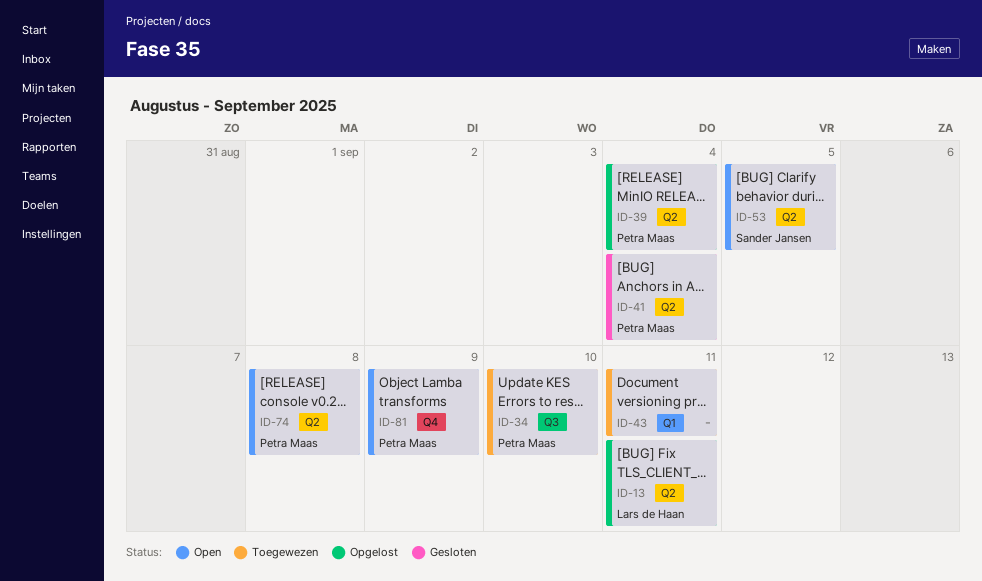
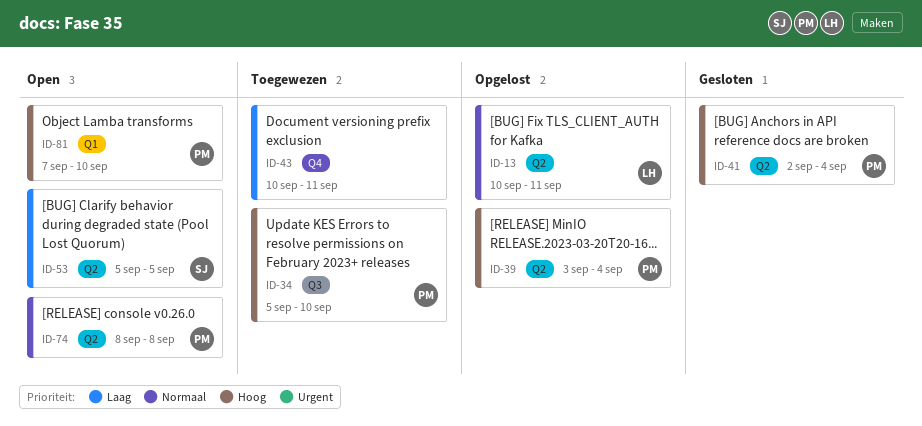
ID-43, label: Q1 -> Q4
ID-81, label: Q4 -> Q1
ID-81, due: Sep 9 -> Sep 10

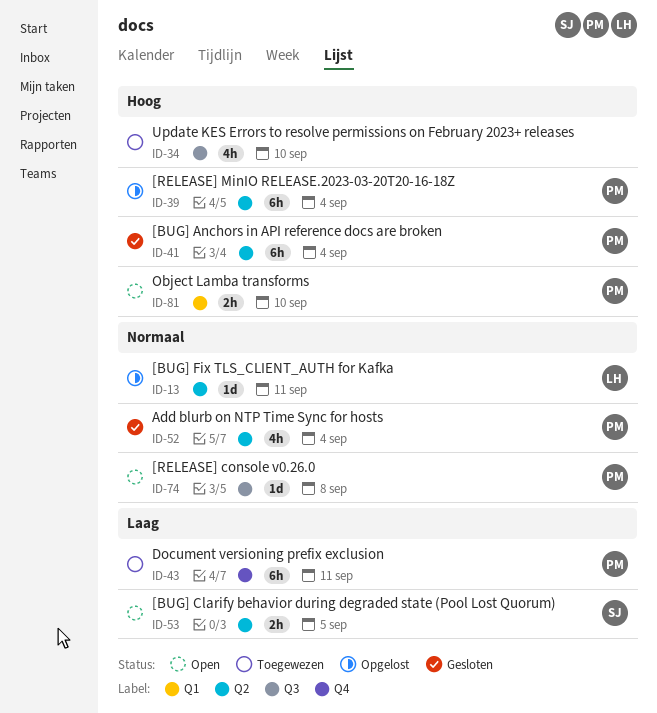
ID-34, owner: PM -> none
ID-43, owner: none -> PM
ID-52: none -> present
ID-74, label: Q2 -> Q3

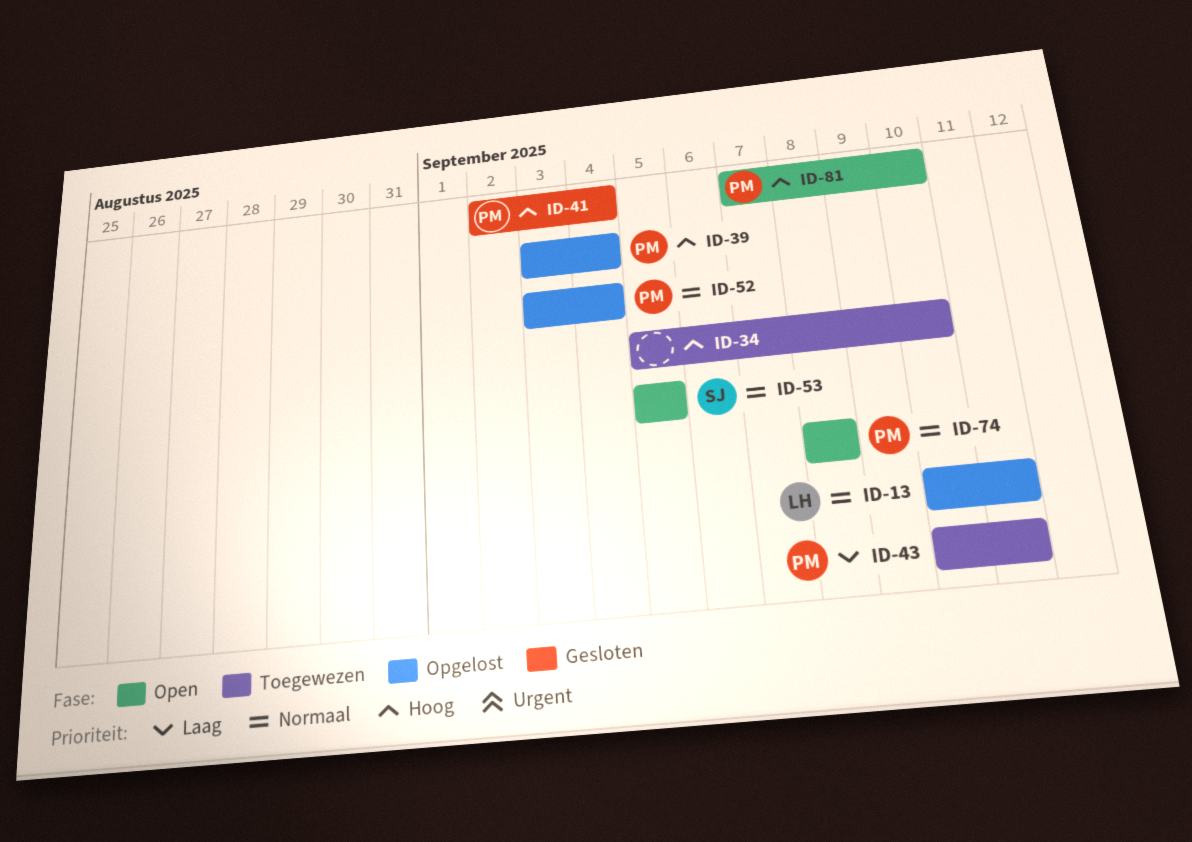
ID-52, status: Gesloten -> Opgelost
ID-53, priority: Laag -> Normaal

